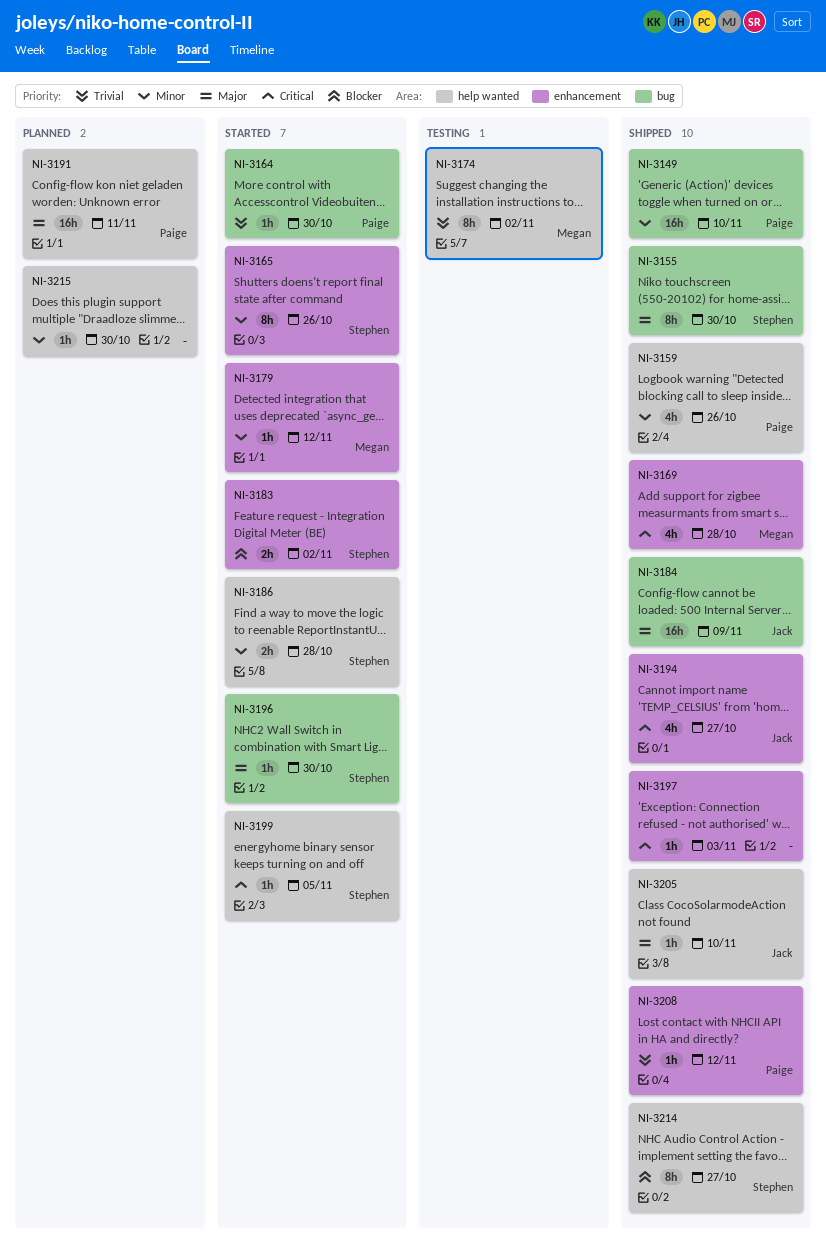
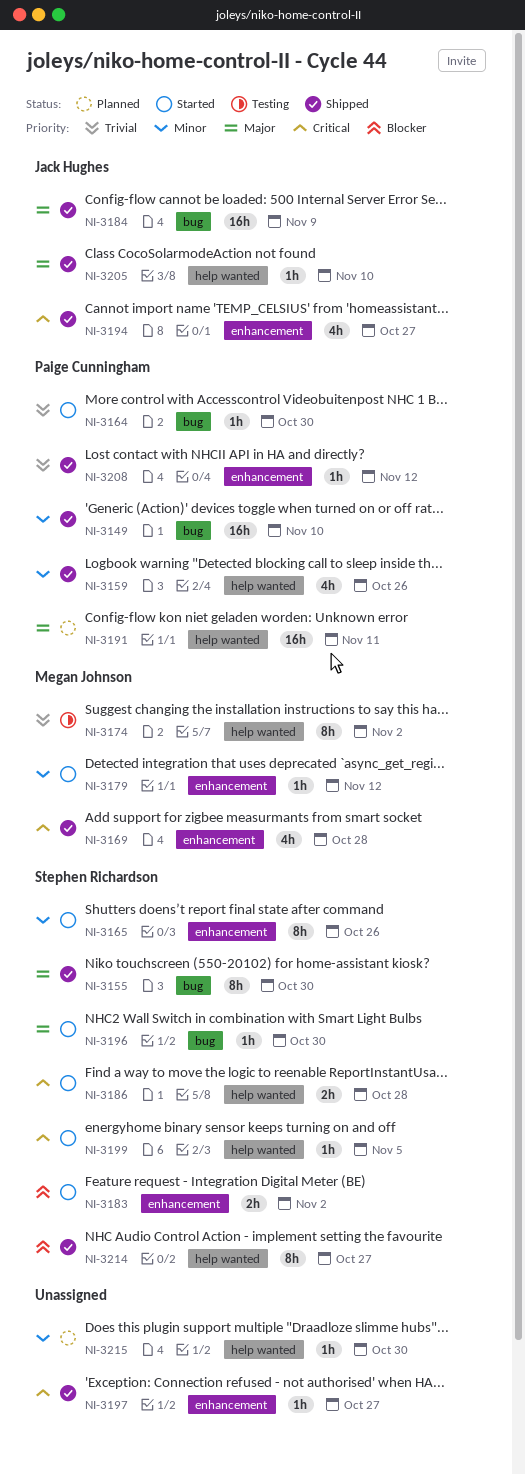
NI-3186, priority: Minor -> Critical
NI-3197, due: Nov 3 -> Oct 27

